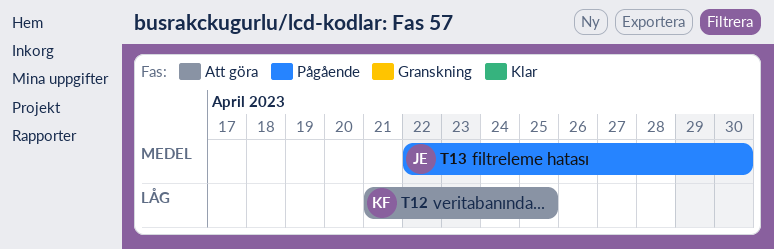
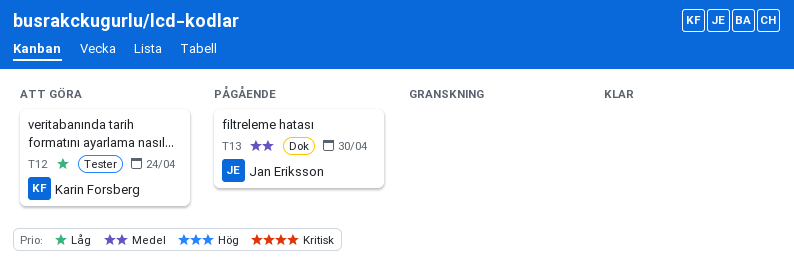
T12, due: Apr 25 -> Apr 24

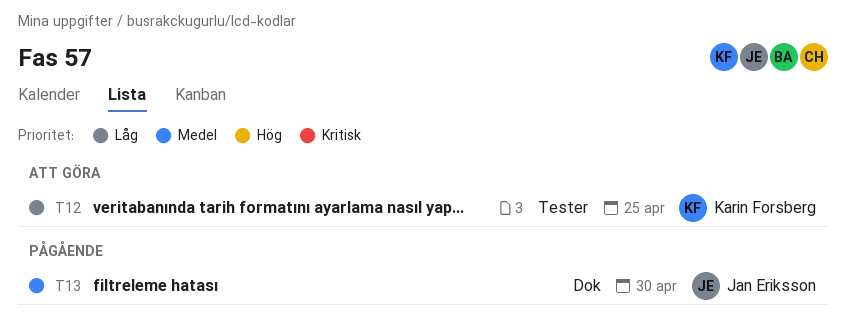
T12, due: Apr 24 -> Apr 25

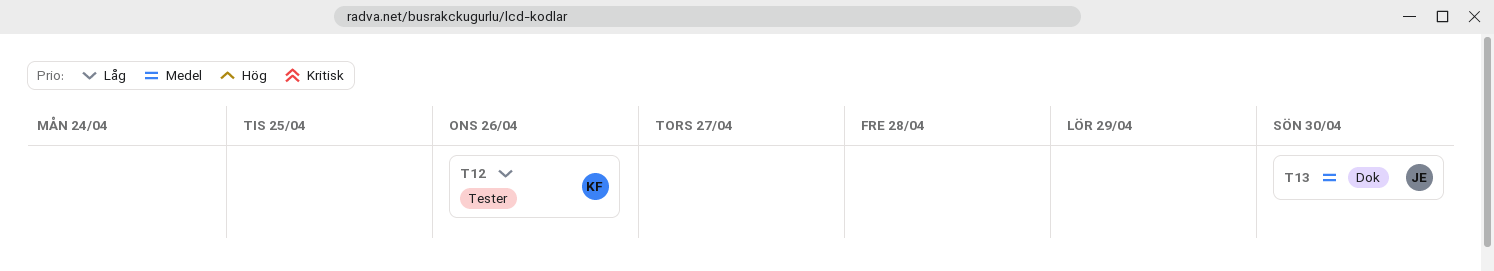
T12, due: Apr 25 -> Apr 26

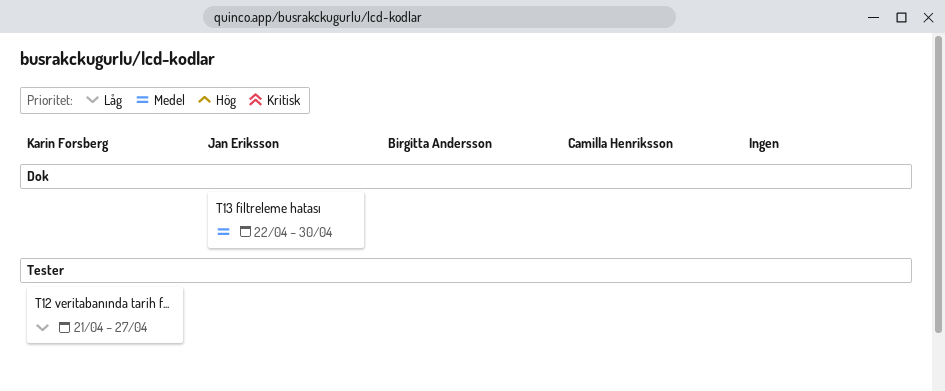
T12, due: Apr 26 -> Apr 27

